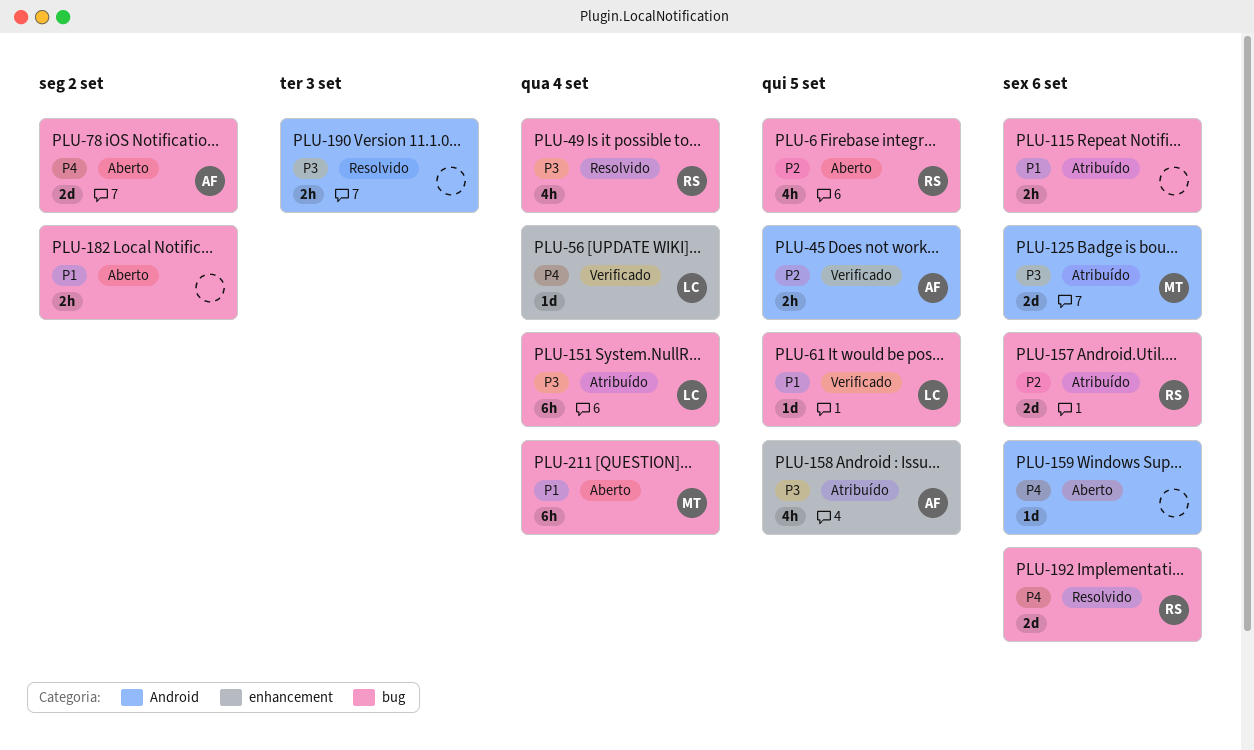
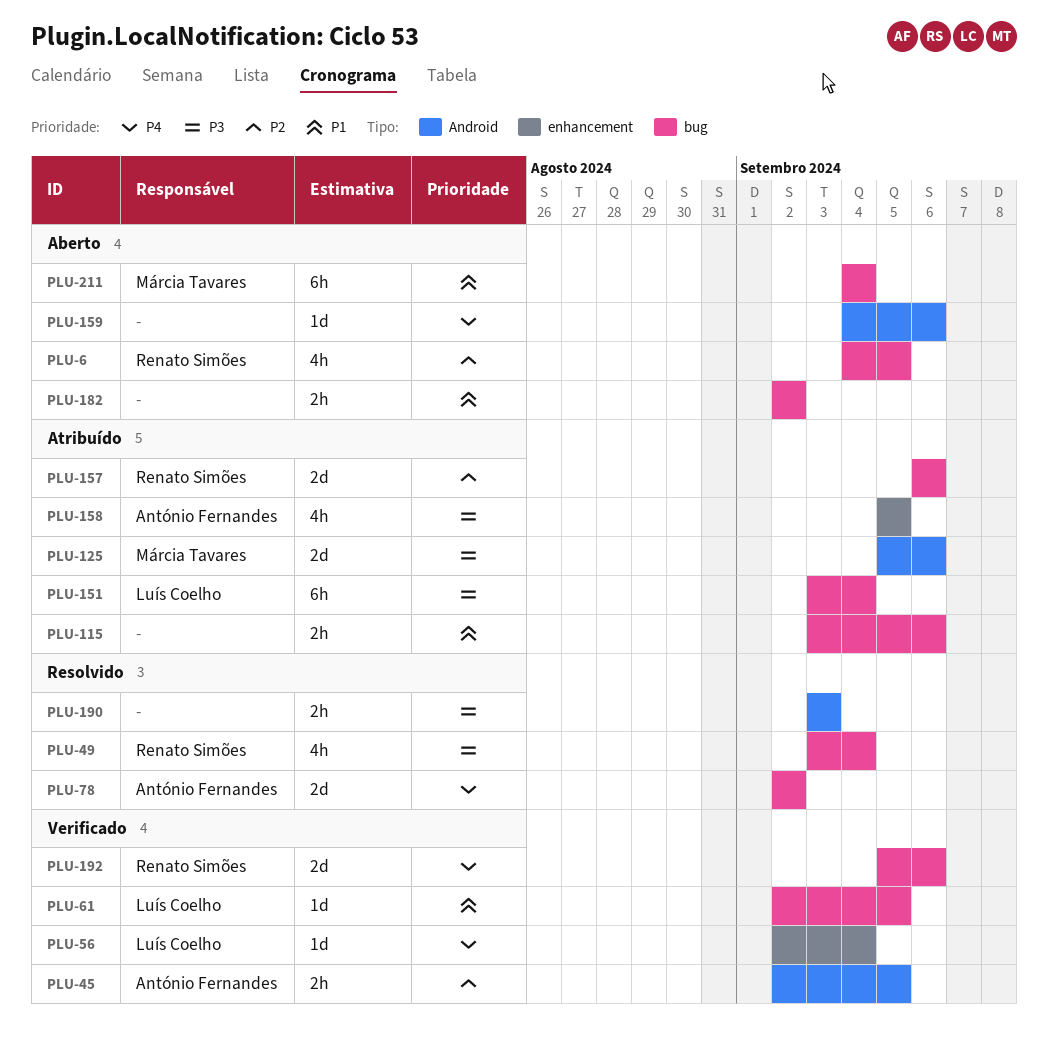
PLU-78, status: Aberto -> Resolvido
PLU-192, status: Resolvido -> Verificado

